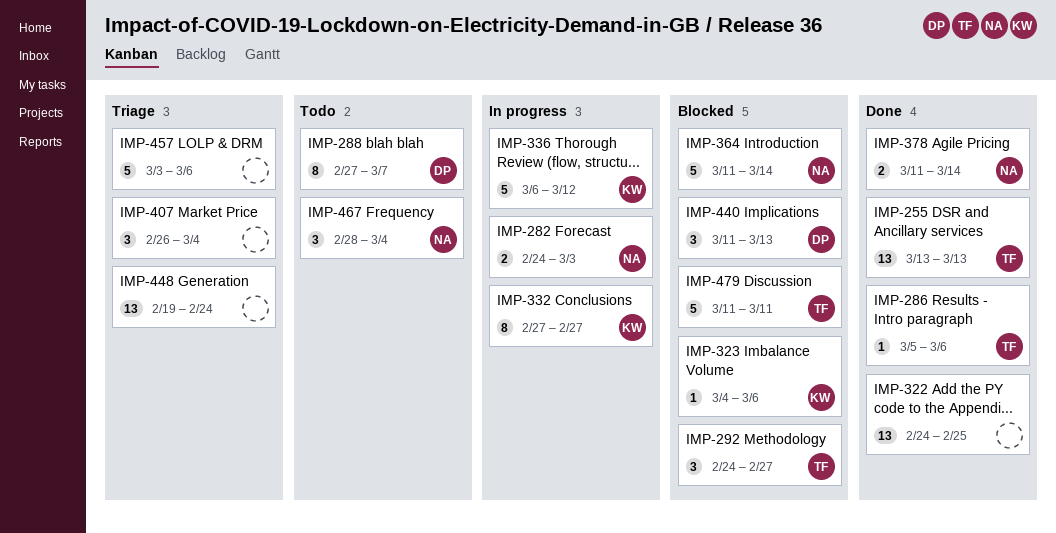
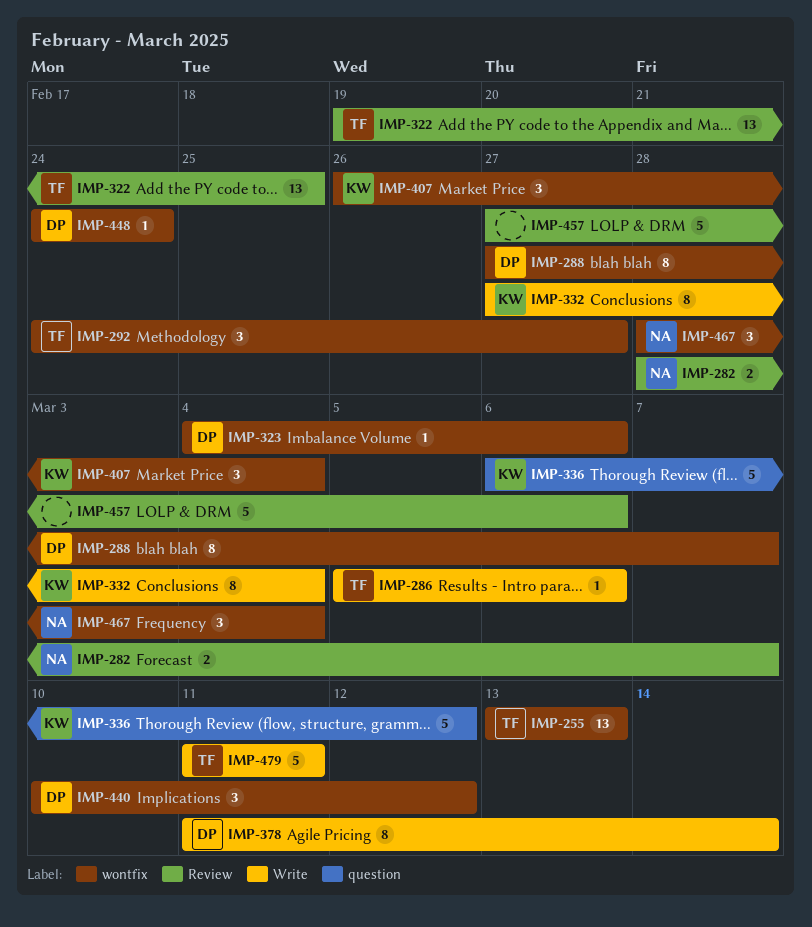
IMP-282, start: Feb 24 -> Feb 28
IMP-282, due: Mar 3 -> Mar 7
IMP-322, owner: none -> TF
IMP-322, start: Feb 24 -> Feb 19
IMP-323, owner: KW -> DP
IMP-332, due: Feb 27 -> Mar 4
IMP-364: present -> none
IMP-378, owner: NA -> DP
IMP-378, estimate: 2 -> 8
IMP-407, owner: none -> KW
IMP-440, start: Mar 11 -> Mar 10
IMP-440, due: Mar 13 -> Mar 12
IMP-448, owner: none -> DP
IMP-448, estimate: 13 -> 1
IMP-448, start: Feb 19 -> Feb 24
IMP-457, start: Mar 3 -> Feb 27

